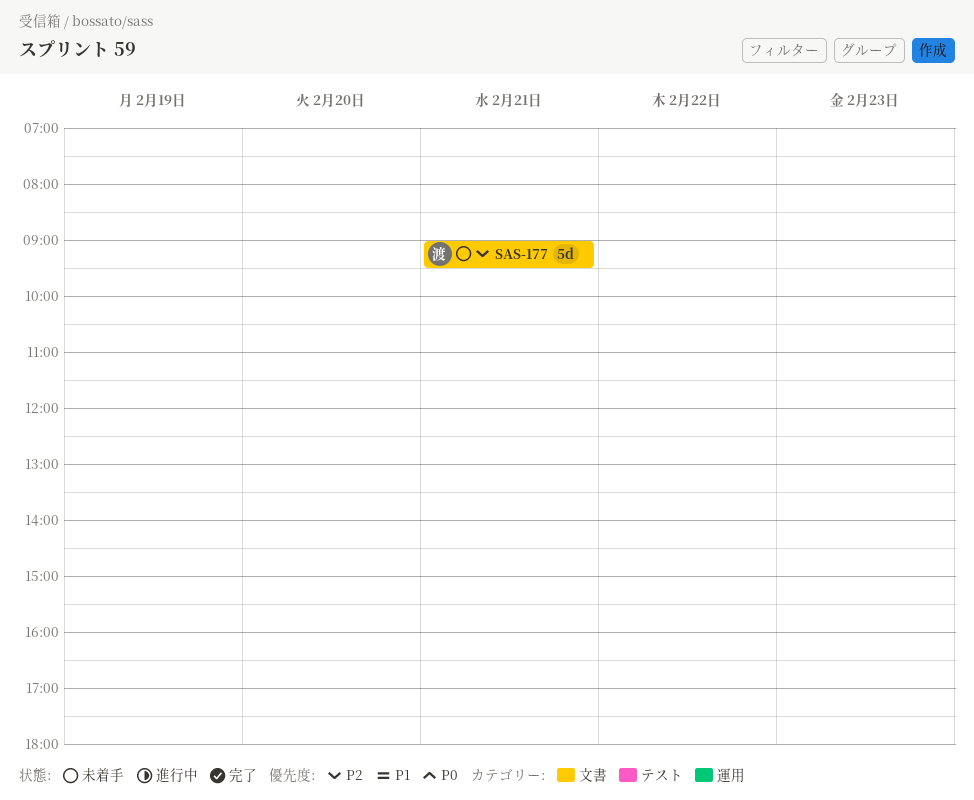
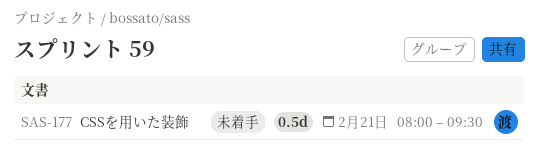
SAS-177, estimate: 5d -> 0.5d
SAS-177, begins: 09:00 -> 08:00

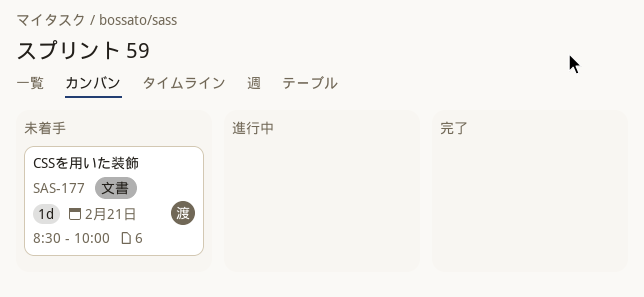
SAS-177, estimate: 0.5d -> 1d
SAS-177, begins: 08:00 -> 08:30
SAS-177, ends: 09:30 -> 10:00

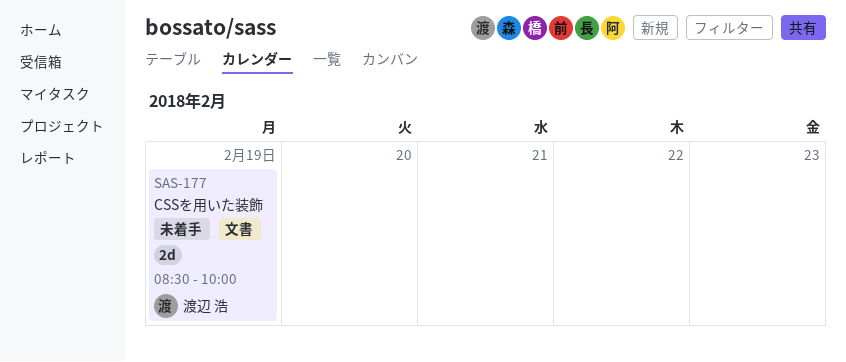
SAS-177, estimate: 1d -> 2d
SAS-177, day: Feb 21 -> Feb 19

